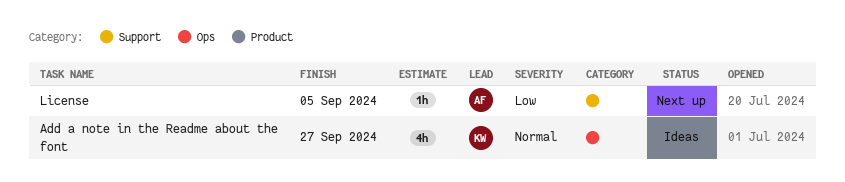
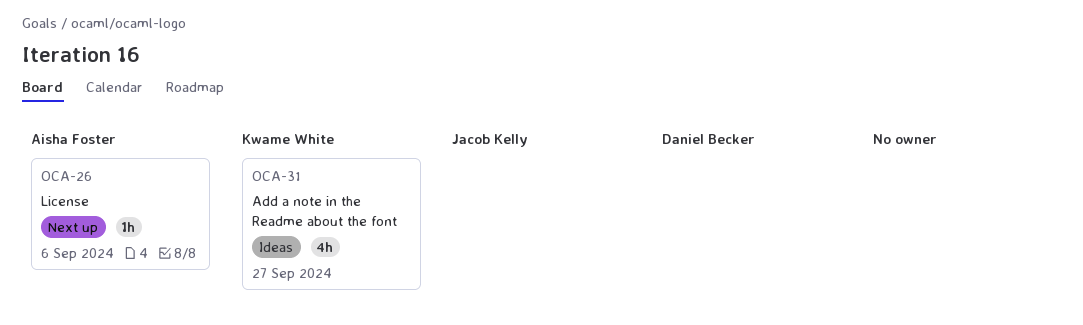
License, due: Sep 5 -> Sep 6

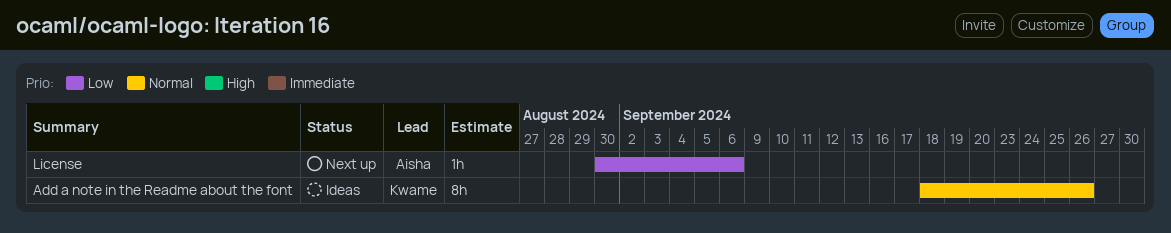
Add a note in the Readme about the font, estimate: 4h -> 8h
Add a note in the Readme about the font, due: Sep 27 -> Sep 26

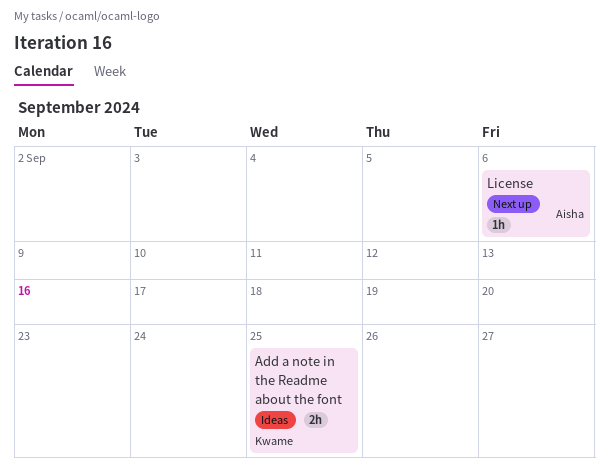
Add a note in the Readme about the font, estimate: 8h -> 2h
Add a note in the Readme about the font, due: Sep 26 -> Sep 25

